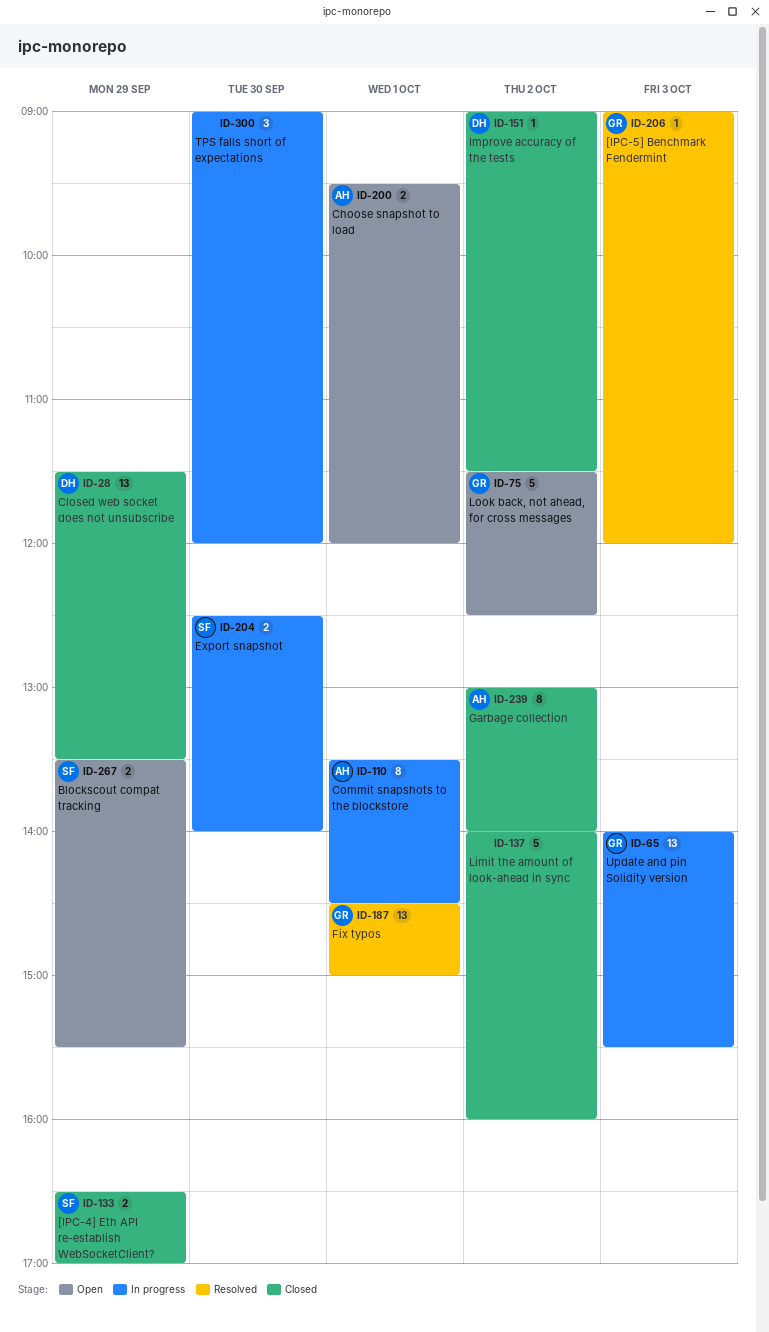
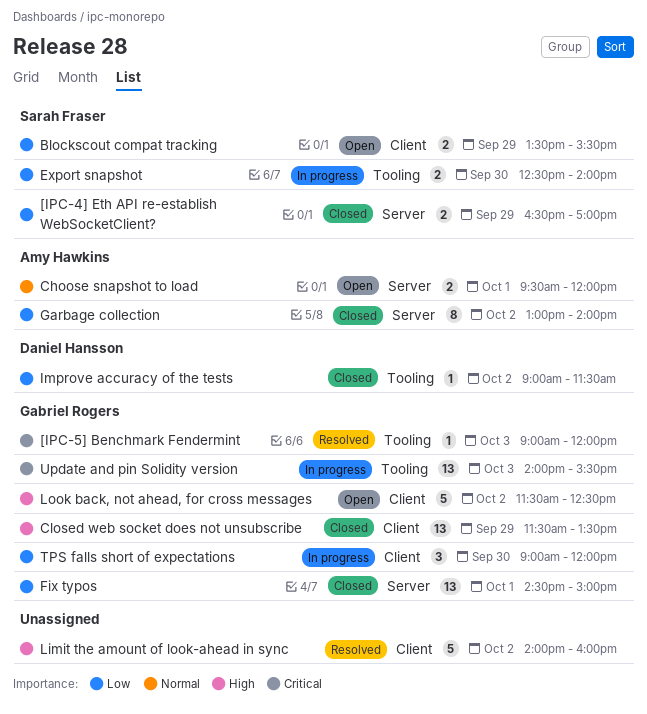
Closed web socket does not unsubscribe, owner: Daniel Hansson -> Gabriel Rogers
Commit snapshots to the blockstore: present -> none
Fix typos, status: Resolved -> Closed
Limit the amount of look-ahead in sync, status: Closed -> Resolved
TPS falls short of expectations, owner: none -> Gabriel Rogers

